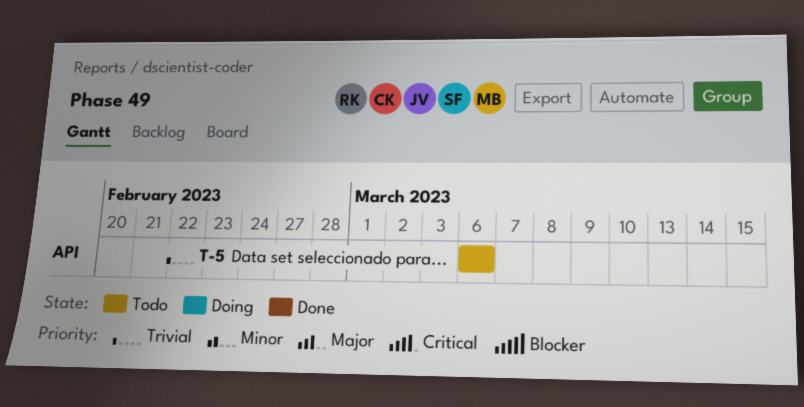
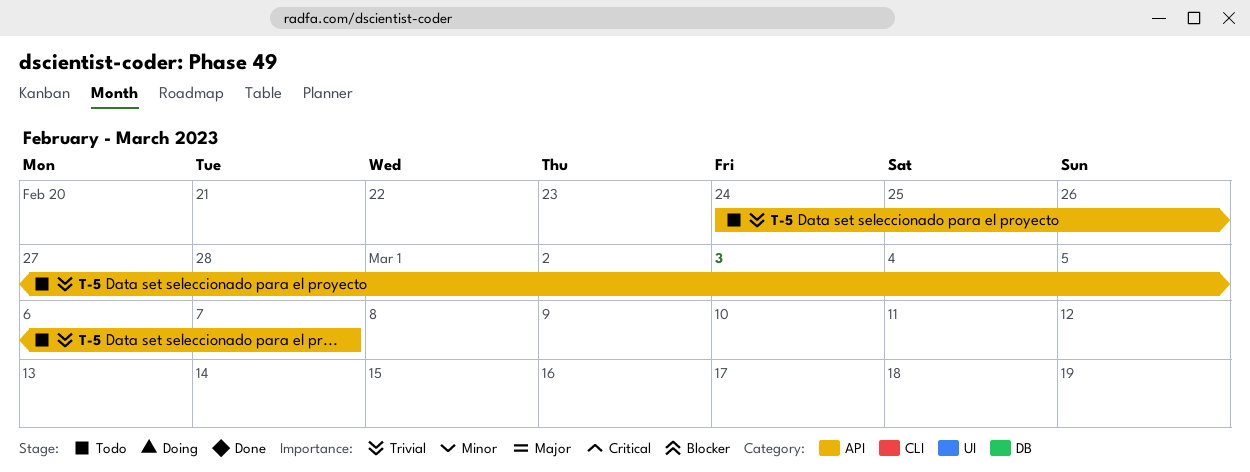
T-5, start: Mar 6 -> Feb 24
T-5, due: Mar 6 -> Mar 7

